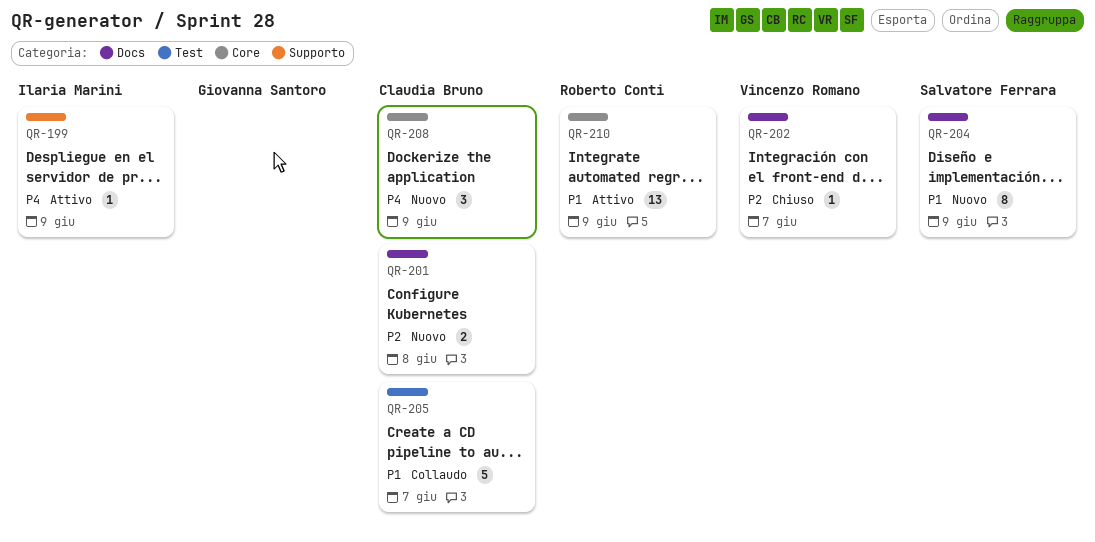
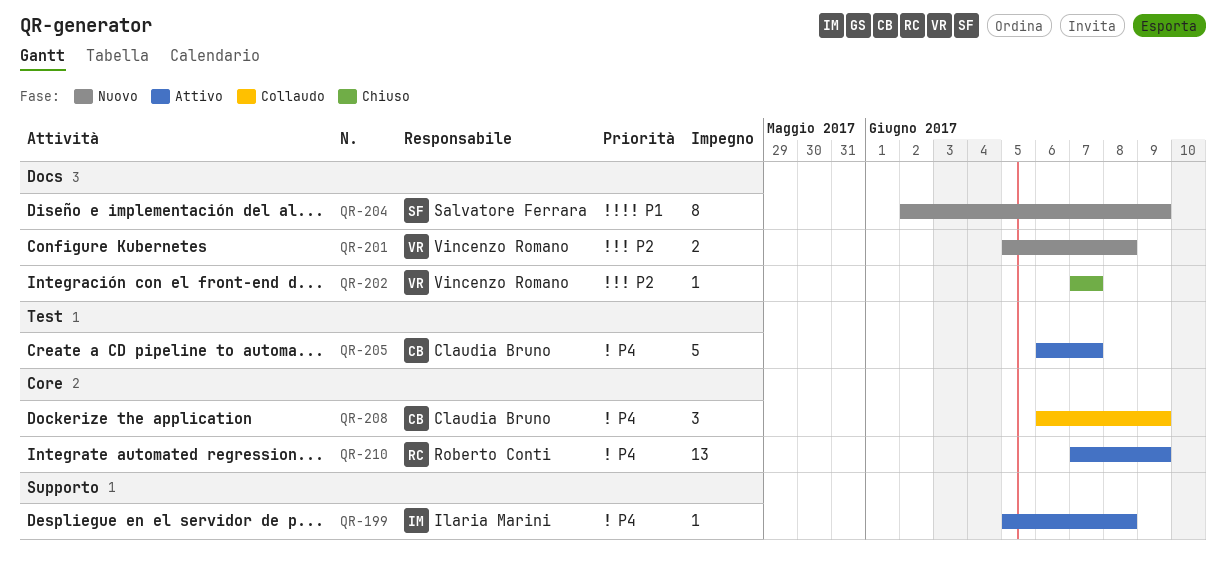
QR-199, due: Jun 9 -> Jun 8
QR-201, owner: Claudia Bruno -> Vincenzo Romano
QR-205, status: Collaudo -> Attivo
QR-205, priority: P1 -> P4
QR-208, status: Nuovo -> Collaudo
QR-210, priority: P1 -> P4

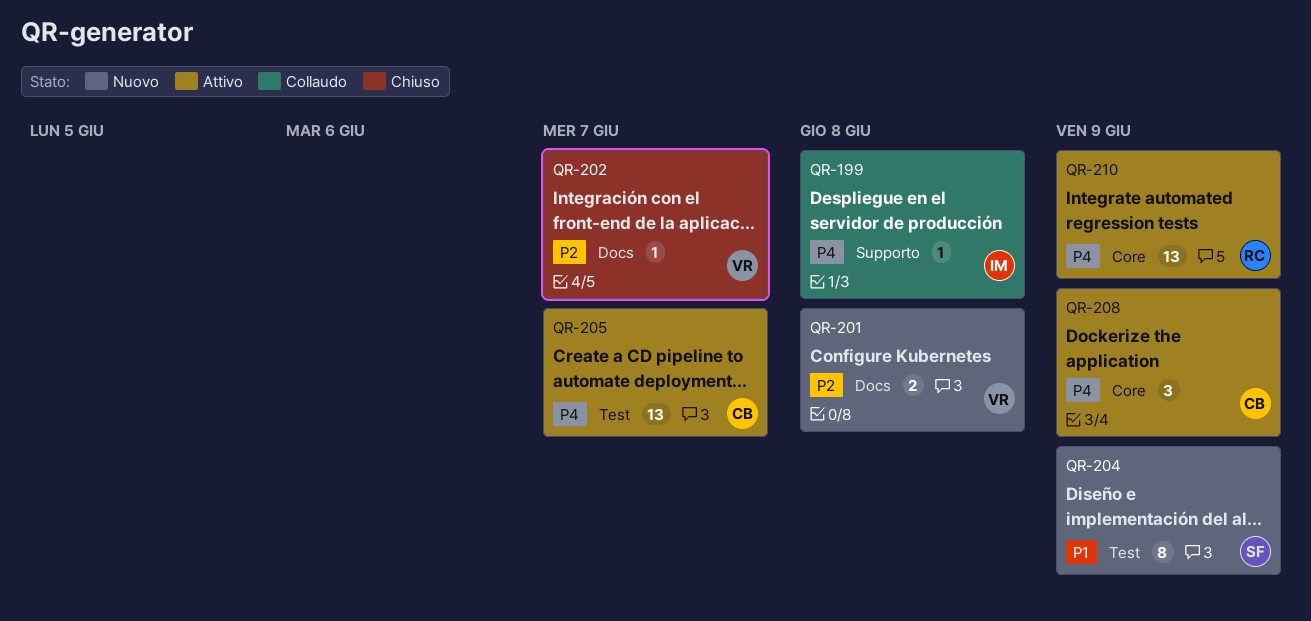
QR-199, status: Attivo -> Collaudo
QR-204, label: Docs -> Test
QR-205, estimate: 5 -> 13
QR-208, status: Collaudo -> Attivo

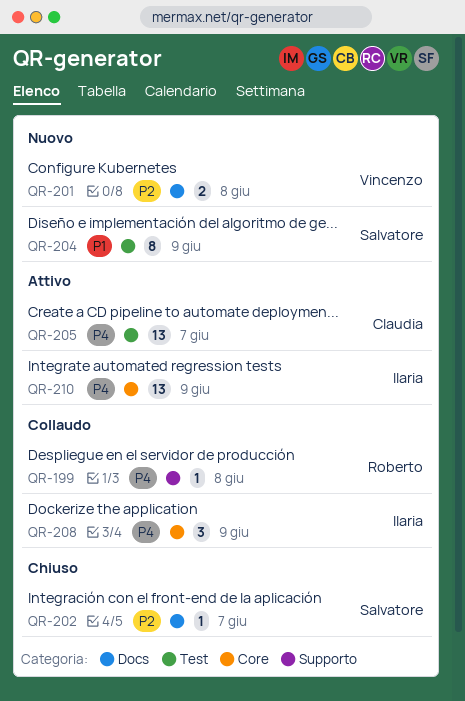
QR-199, owner: Ilaria -> Roberto
QR-202, owner: Vincenzo -> Salvatore
QR-208, status: Attivo -> Collaudo
QR-208, owner: Claudia -> Ilaria
QR-210, owner: Roberto -> Ilaria

